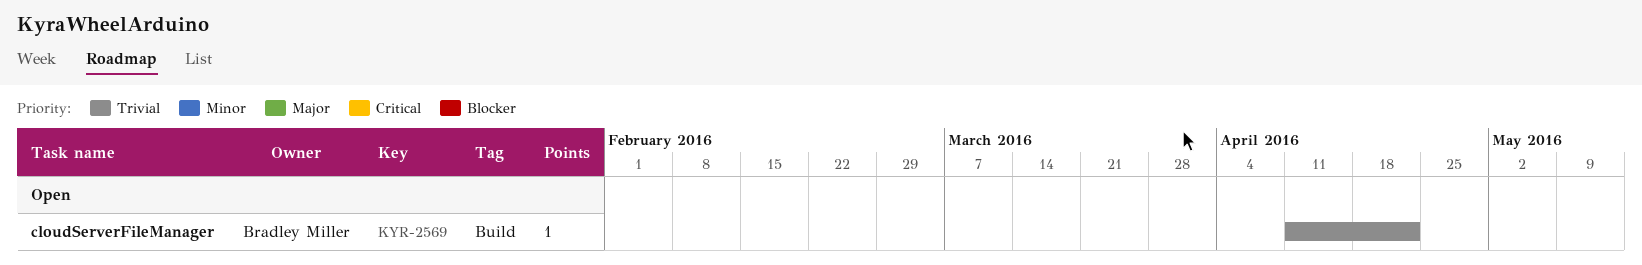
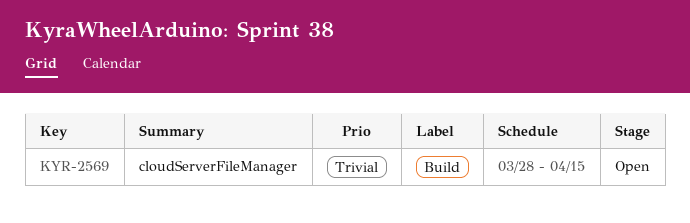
KYR-2569, start: Apr 11 -> Mar 28
KYR-2569, due: Apr 22 -> Apr 15

